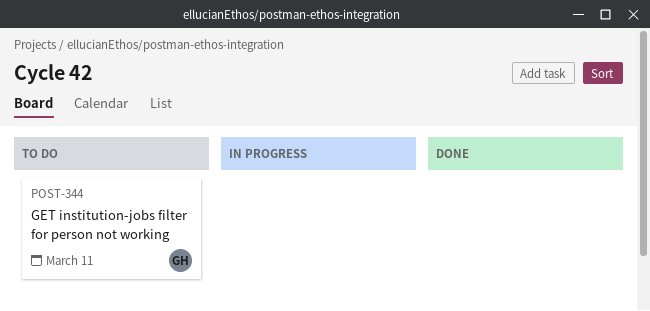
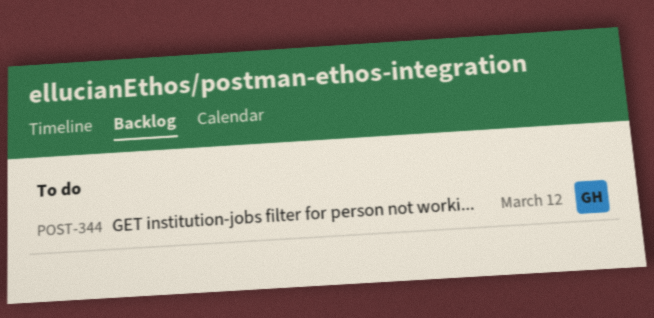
POST-344, due: Mar 11 -> Mar 12

